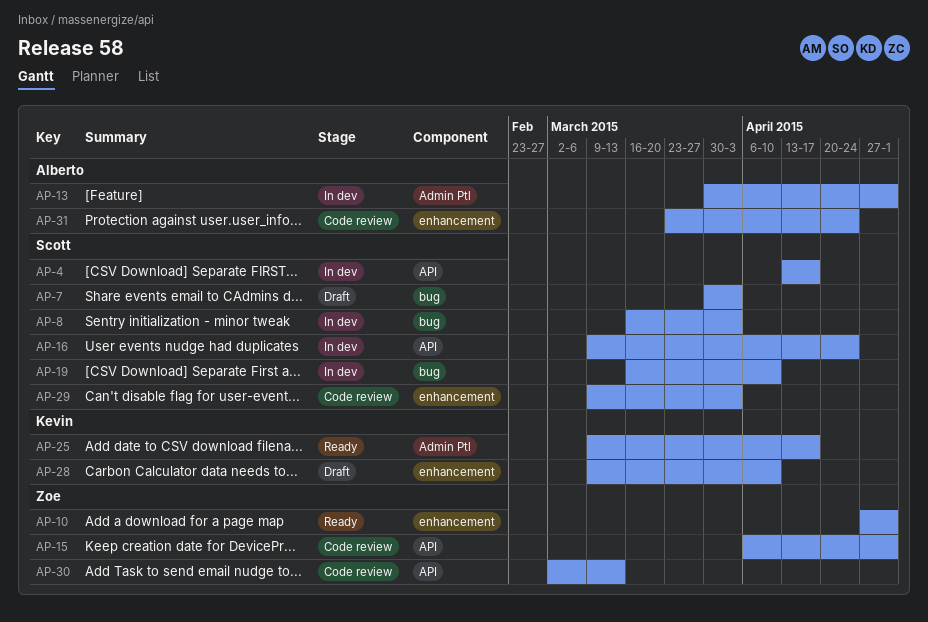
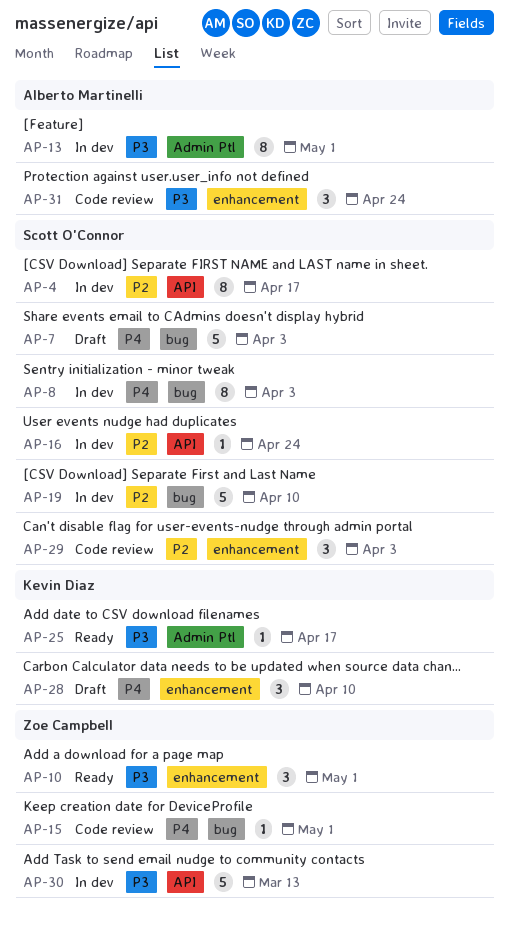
AP-15, label: API -> bug
AP-30, status: Code review -> In dev

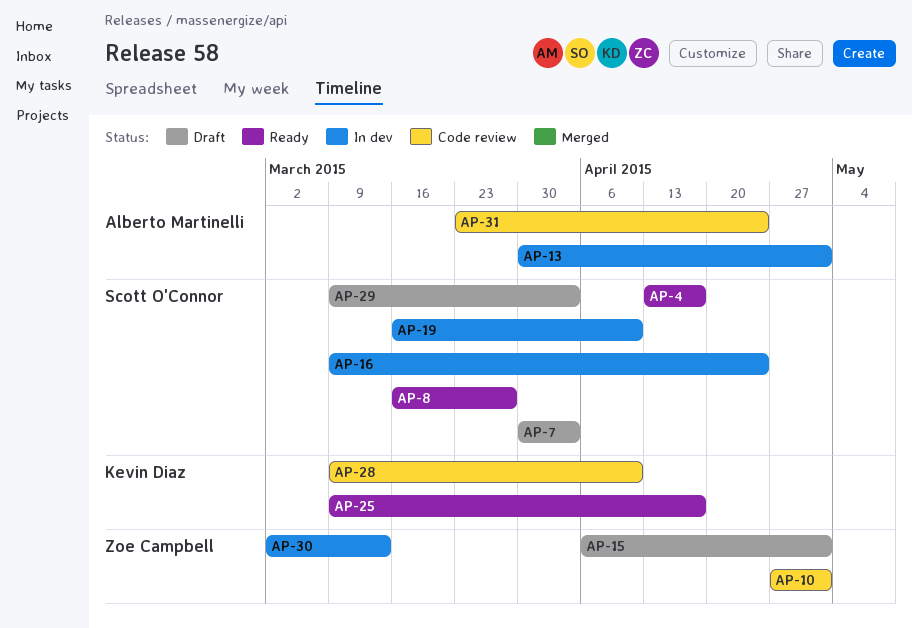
AP-4, status: In dev -> Ready
AP-8, status: In dev -> Ready
AP-8, due: Apr 3 -> Mar 27
AP-10, status: Ready -> Code review
AP-15, status: Code review -> Draft
AP-28, status: Draft -> Code review
AP-29, status: Code review -> Draft

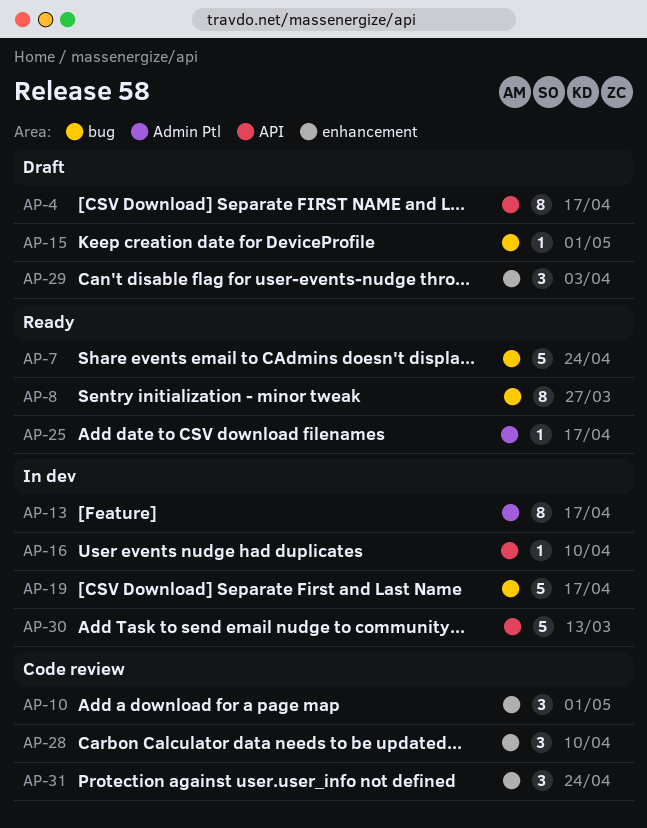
AP-4, status: Ready -> Draft
AP-7, status: Draft -> Ready
AP-7, due: Apr 3 -> Apr 24
AP-13, due: May 1 -> Apr 17
AP-16, due: Apr 24 -> Apr 10
AP-19, due: Apr 10 -> Apr 17

